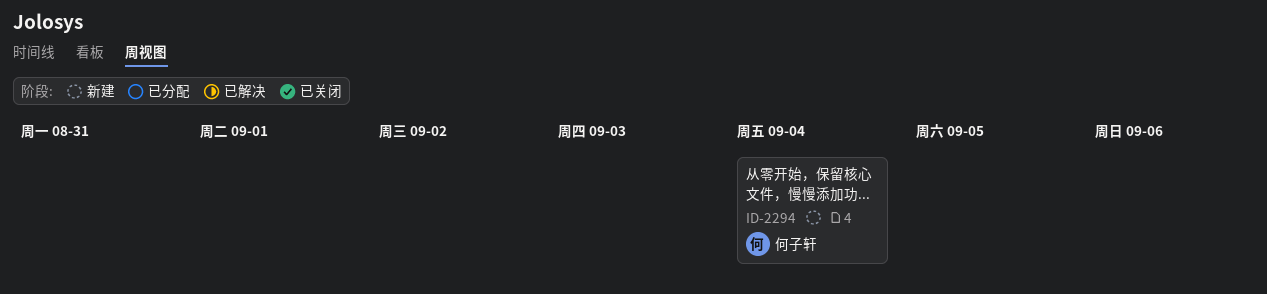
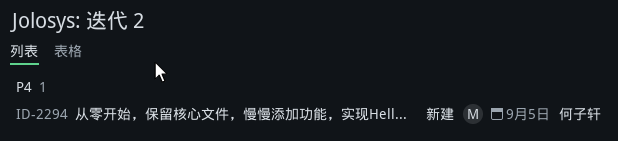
ID-2294, due: Sep 4 -> Sep 5

